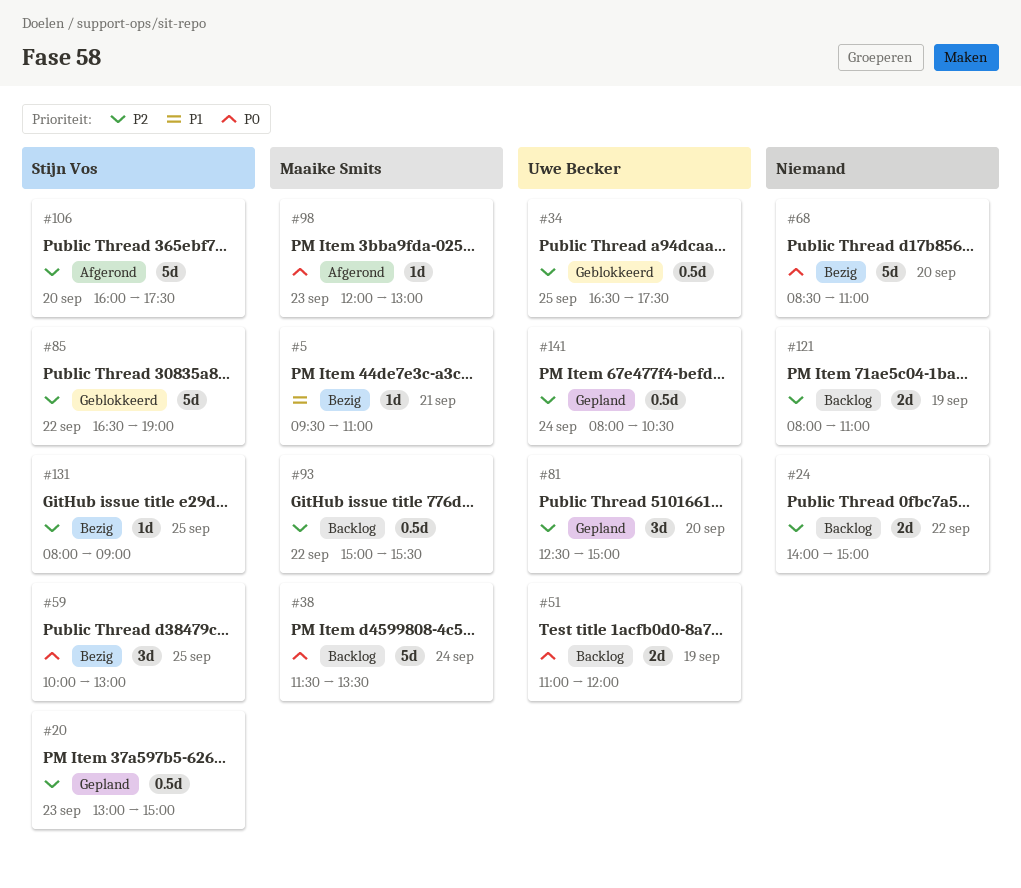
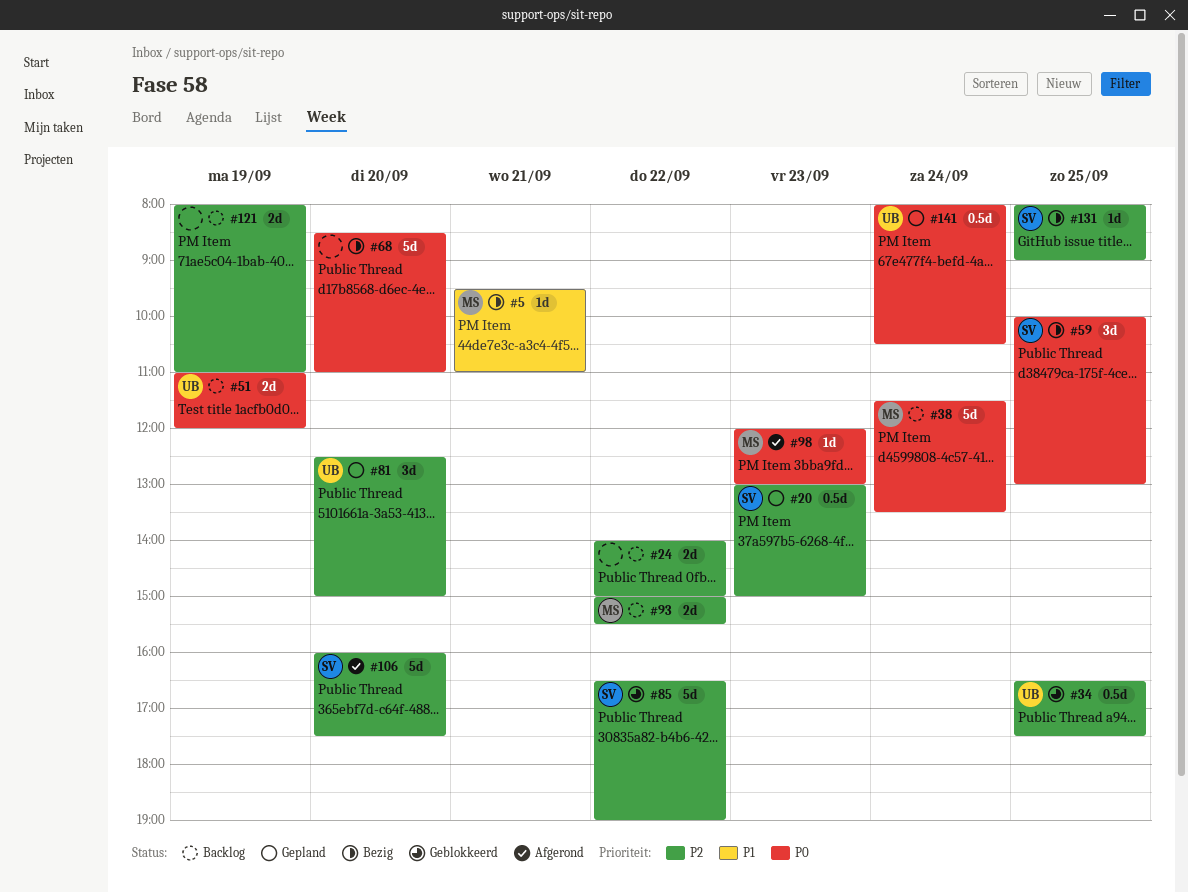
#93, estimate: 0.5d -> 2d
#141, priority: P2 -> P0

